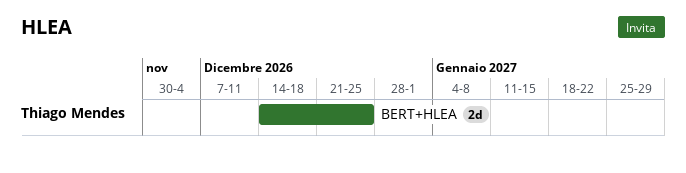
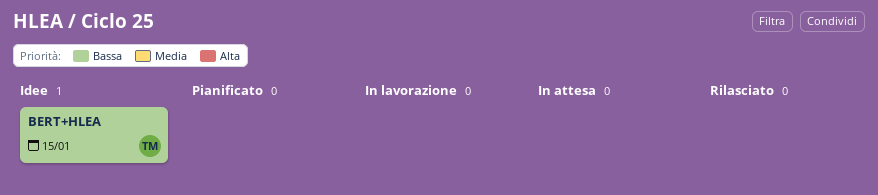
BERT+HLEA, due: Dec 25 -> Jan 15

